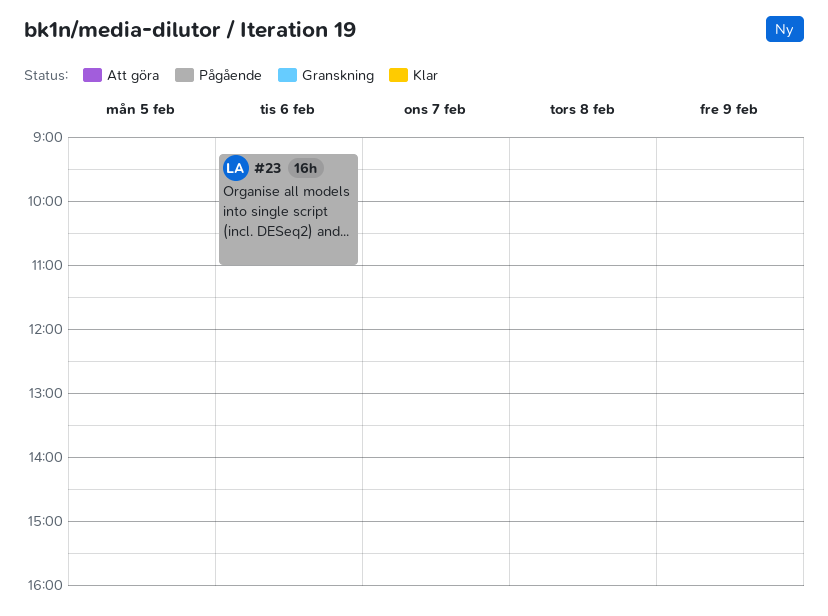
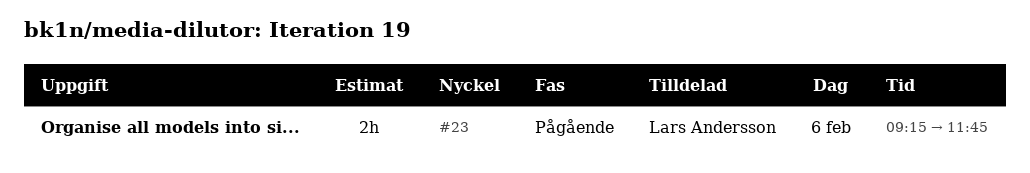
#23, estimate: 16h -> 2h
#23, ends: 11:00 -> 11:45

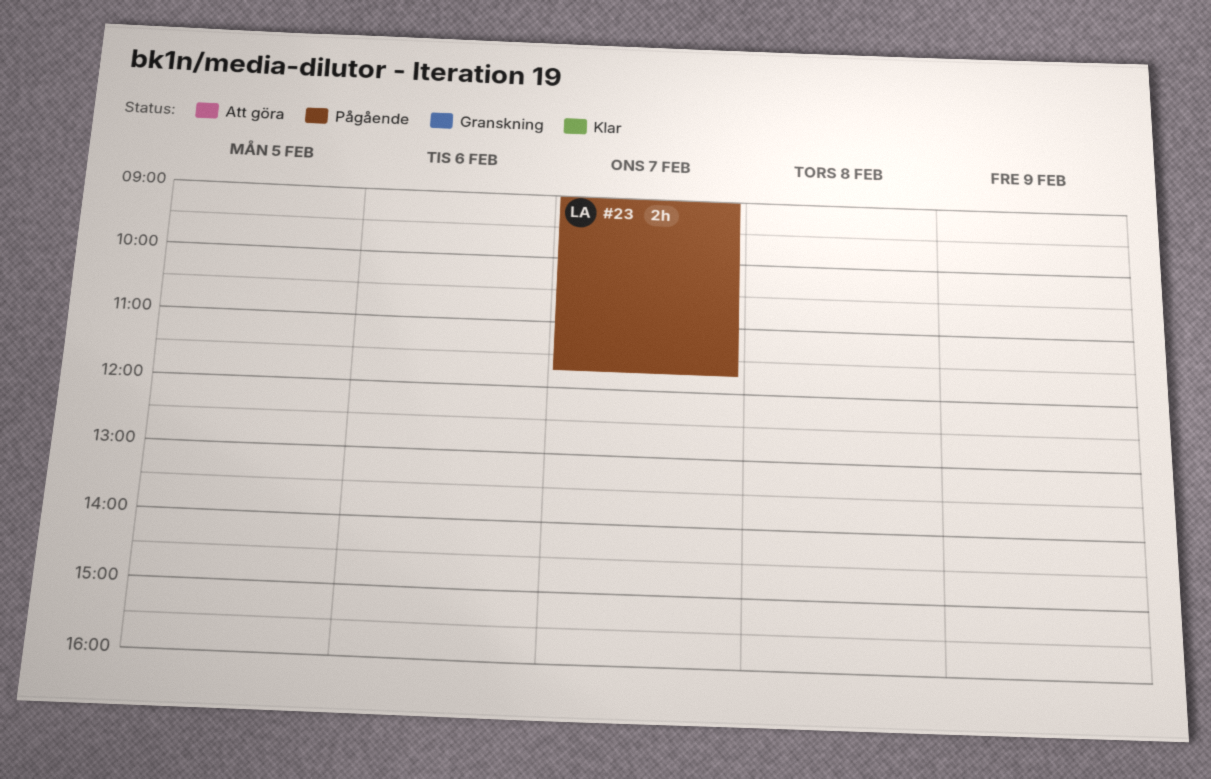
#23, day: Feb 6 -> Feb 7
#23, begins: 09:15 -> 09:00

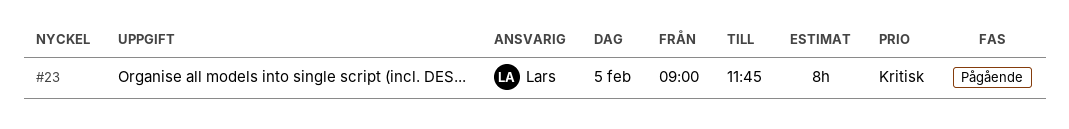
#23, estimate: 2h -> 8h
#23, day: Feb 7 -> Feb 5

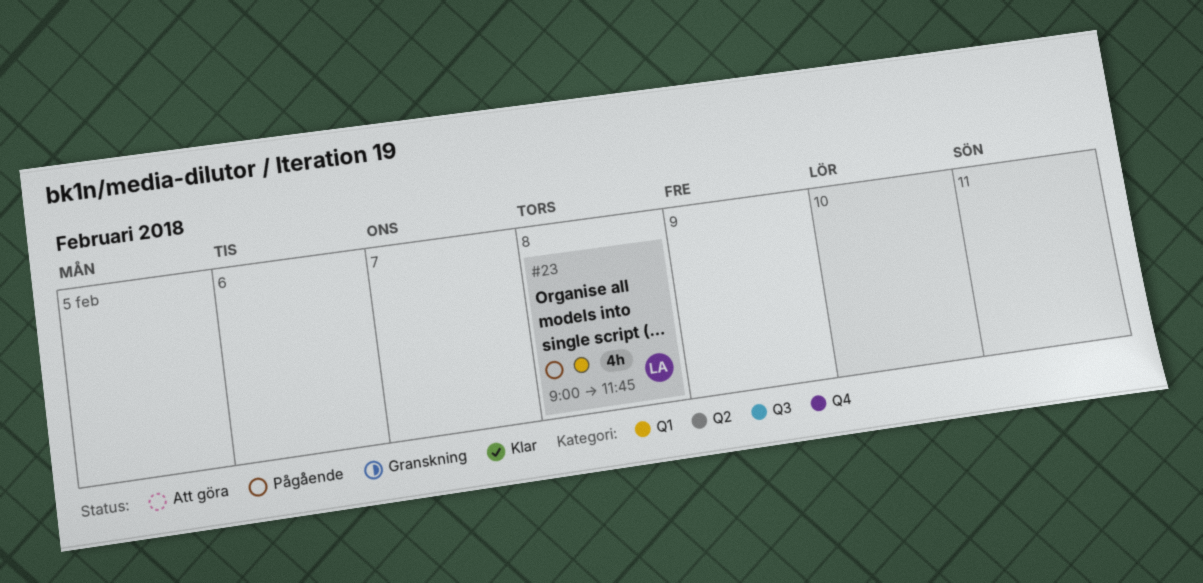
#23, estimate: 8h -> 4h
#23, day: Feb 5 -> Feb 8

